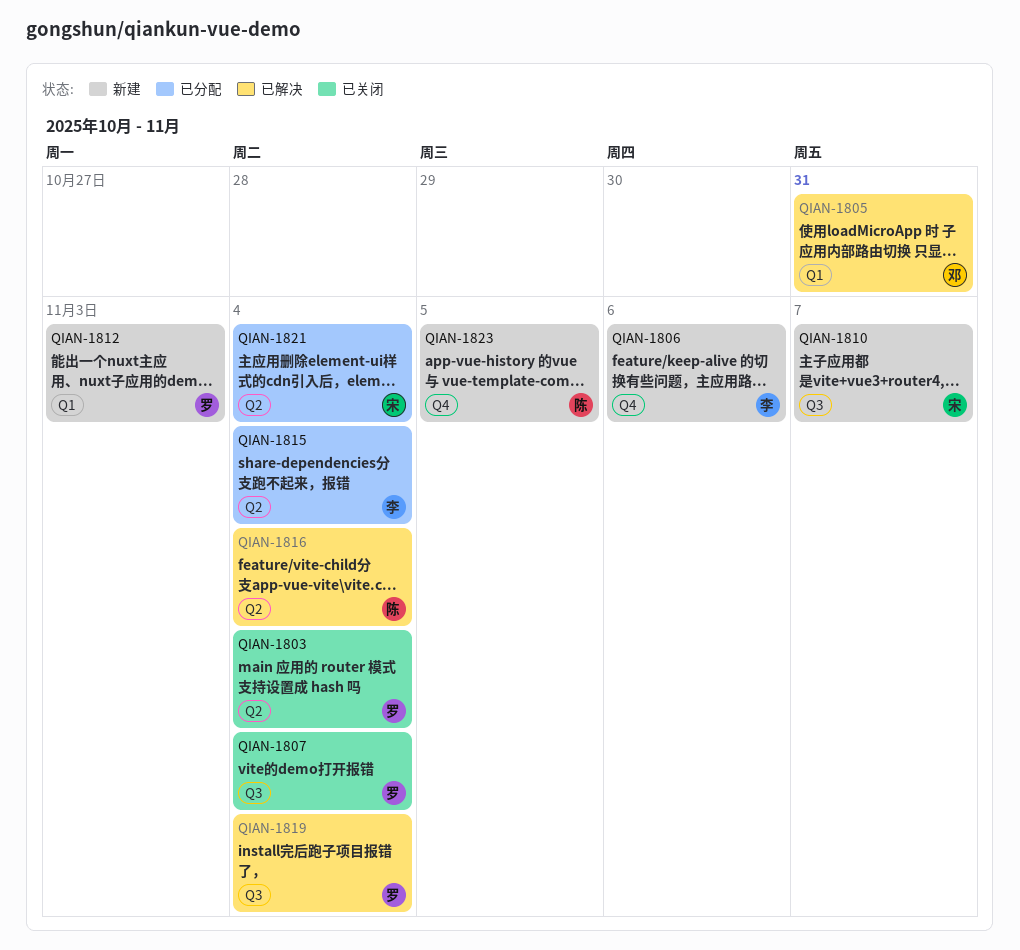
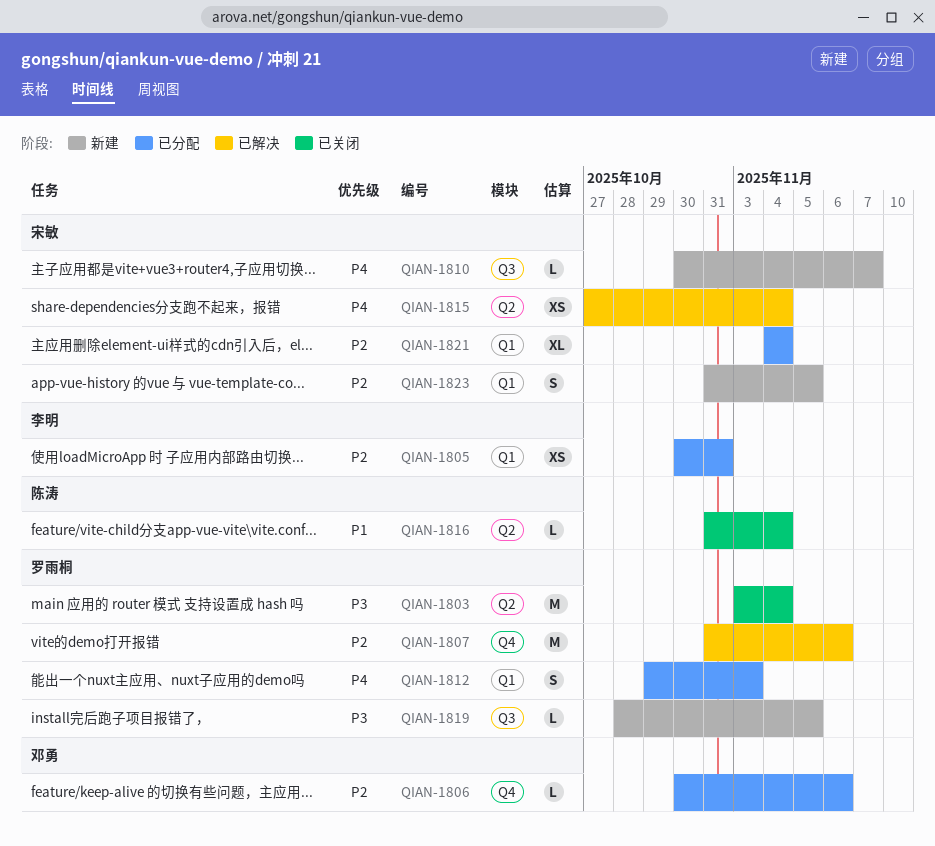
QIAN-1805, status: 已解决 -> 已分配
QIAN-1805, owner: 邓勇 -> 李明
QIAN-1806, status: 新建 -> 已分配
QIAN-1806, owner: 李明 -> 邓勇
QIAN-1807, status: 已关闭 -> 已解决
QIAN-1807, label: Q3 -> Q4
QIAN-1807, due: Nov 4 -> Nov 6
QIAN-1812, status: 新建 -> 已分配
QIAN-1815, status: 已分配 -> 已解决
QIAN-1815, owner: 李明 -> 宋敏
QIAN-1816, status: 已解决 -> 已关闭
QIAN-1819, status: 已解决 -> 新建
QIAN-1819, due: Nov 4 -> Nov 5
QIAN-1821, label: Q2 -> Q1
QIAN-1823, owner: 陈涛 -> 宋敏
QIAN-1823, label: Q4 -> Q1

